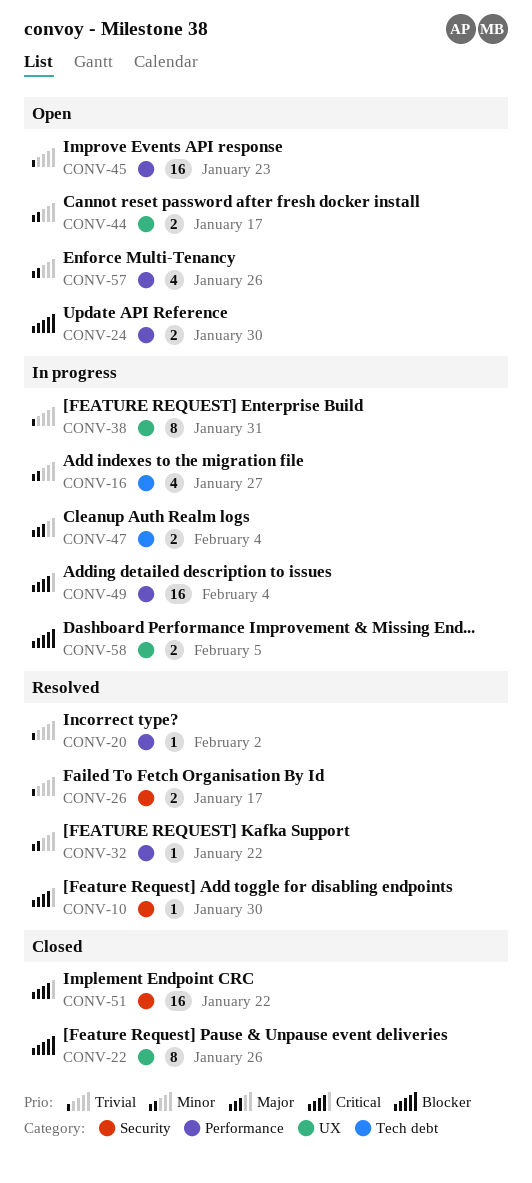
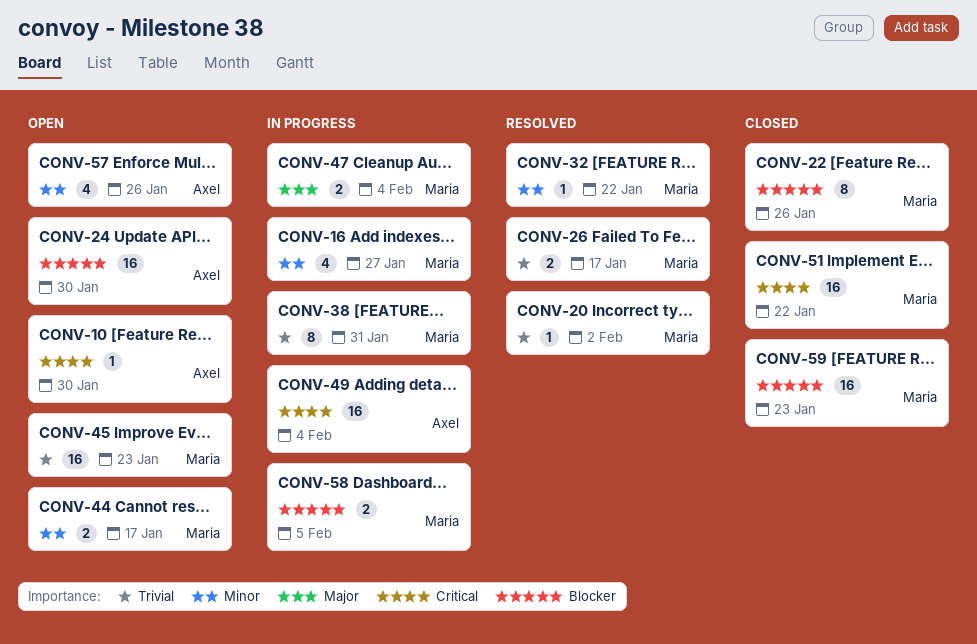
CONV-10, status: Resolved -> Open
CONV-24, estimate: 2 -> 16
CONV-59: none -> present

